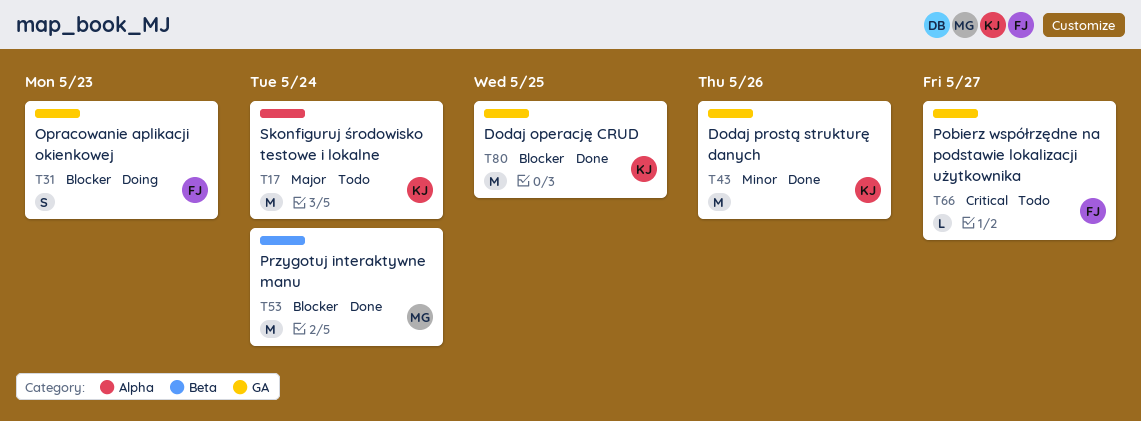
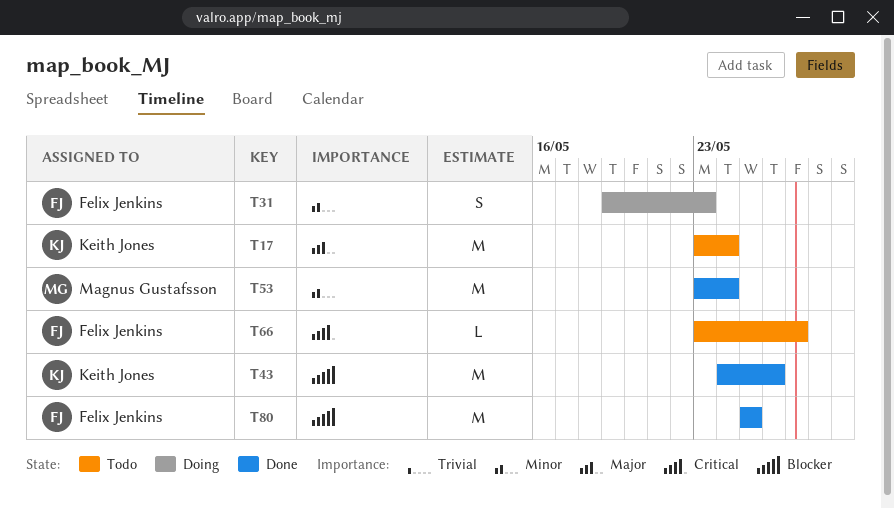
T31, priority: Blocker -> Minor
T43, priority: Minor -> Blocker
T53, priority: Blocker -> Minor
T80, owner: Keith Jones -> Felix Jenkins

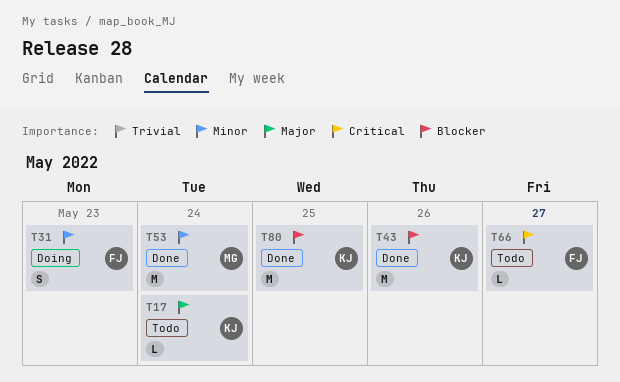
T17, estimate: M -> L
T80, owner: Felix Jenkins -> Keith Jones

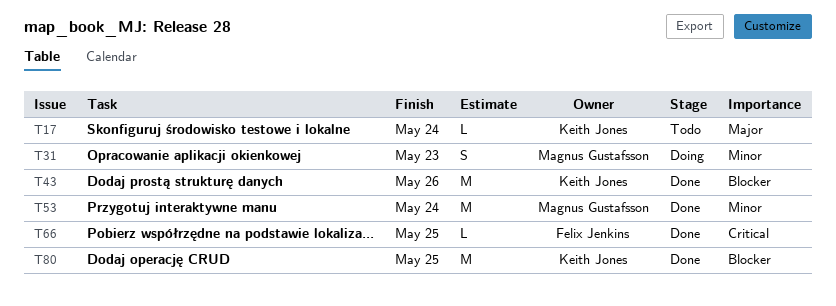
T31, owner: Felix Jenkins -> Magnus Gustafsson
T66, status: Todo -> Done
T66, due: May 27 -> May 25

